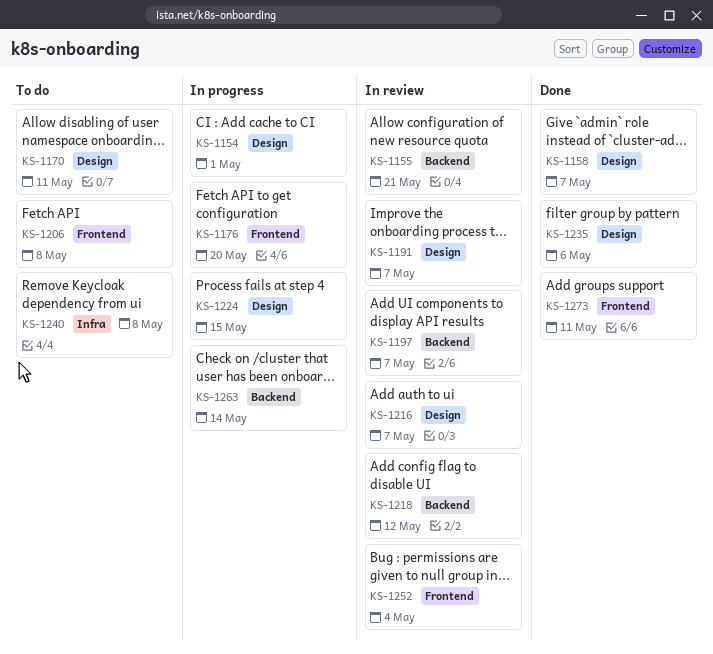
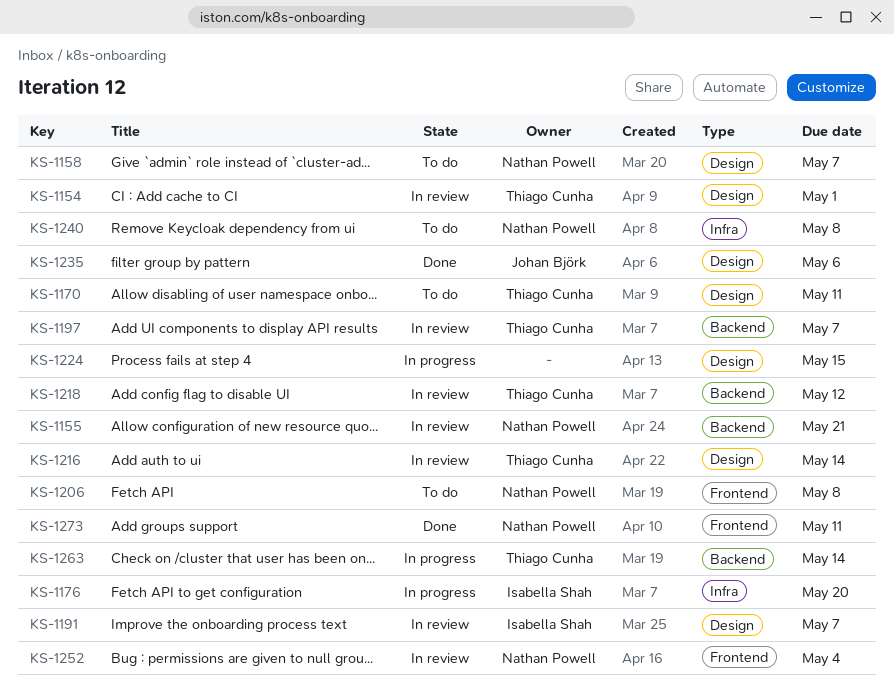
KS-1154, status: In progress -> In review
KS-1158, status: Done -> To do
KS-1176, label: Frontend -> Infra
KS-1216, due: May 7 -> May 14

